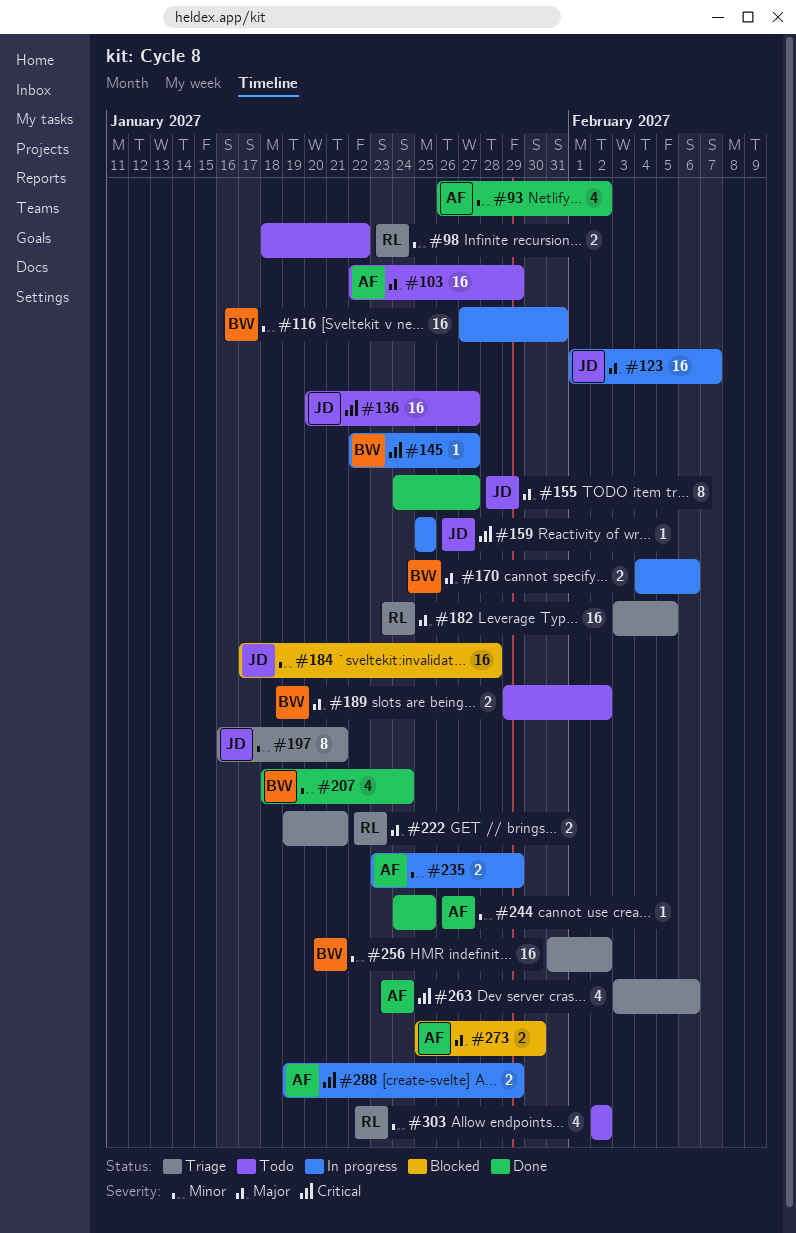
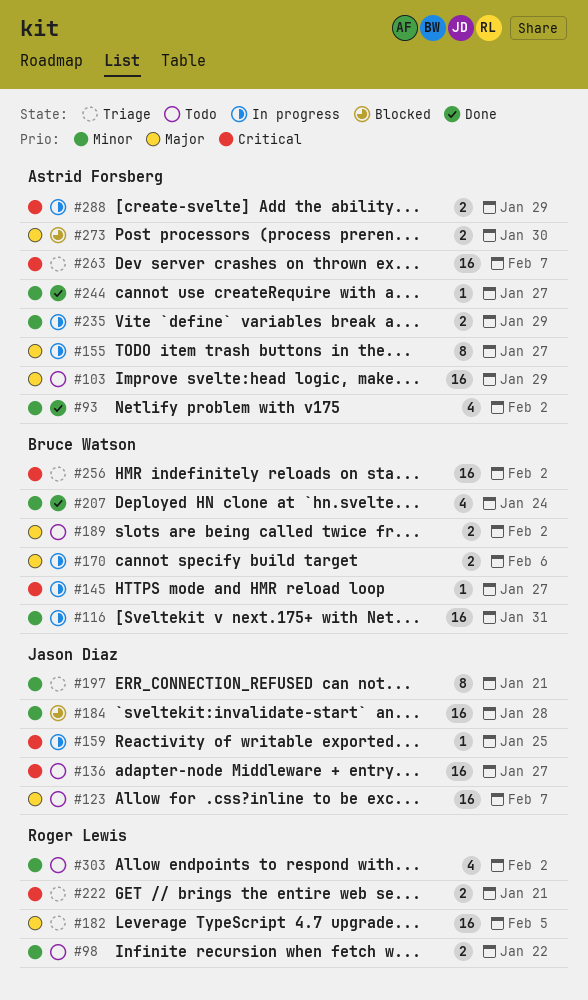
#123, status: In progress -> Todo
#155, status: Done -> In progress
#155, owner: Jason Diaz -> Astrid Forsberg
#222, priority: Major -> Critical
#244, due: Jan 25 -> Jan 27
#256, priority: Minor -> Critical
#263, estimate: 4 -> 16
#263, due: Feb 6 -> Feb 7

